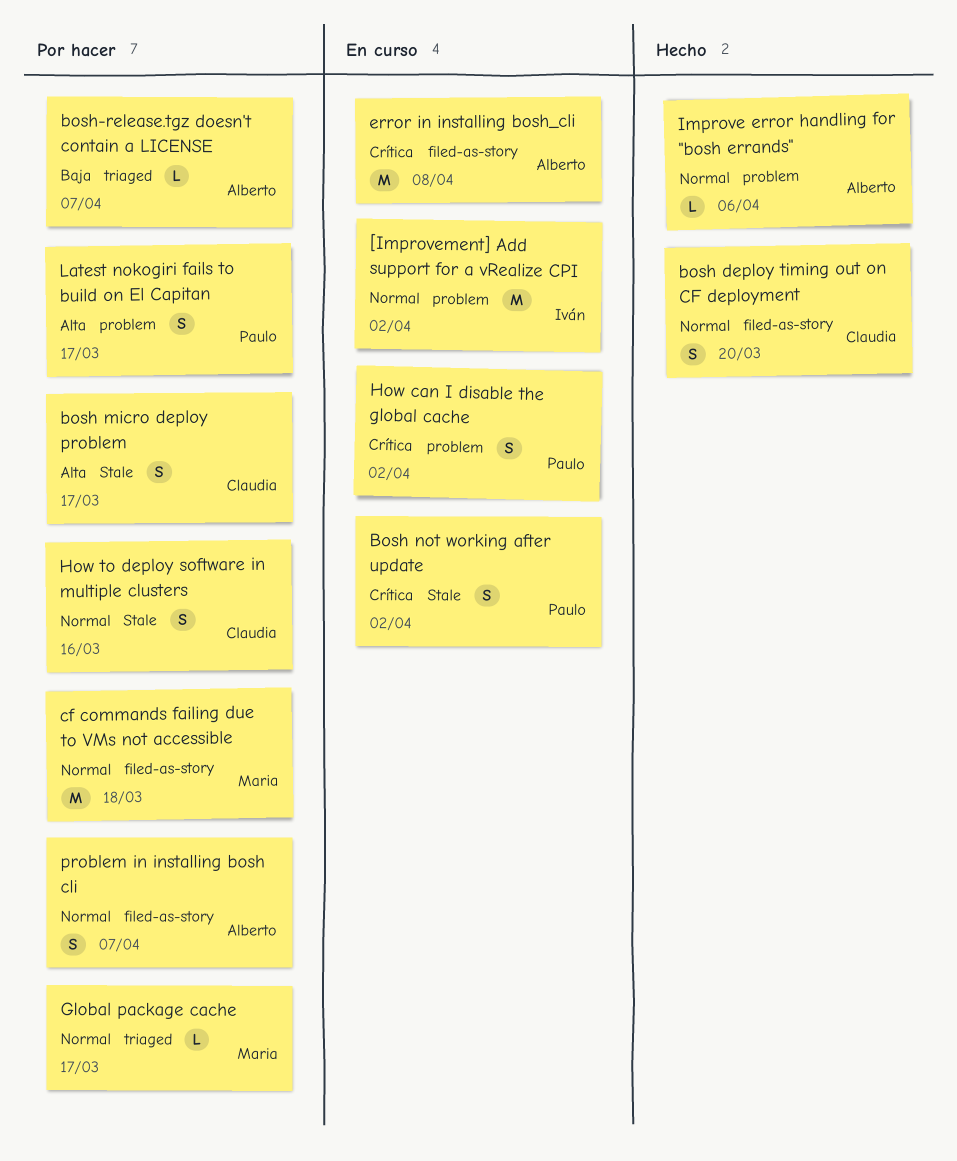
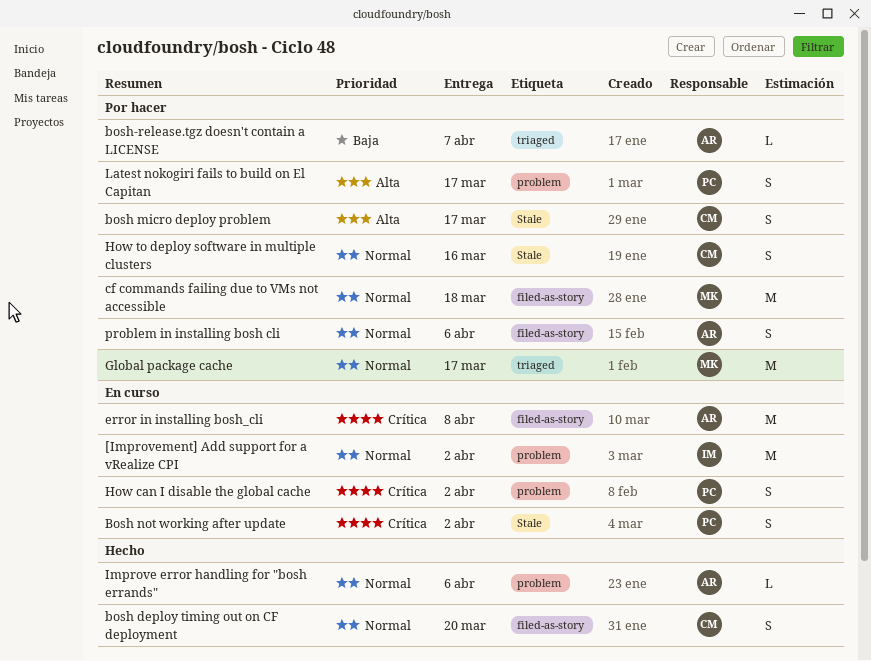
Global package cache, estimate: L -> M
problem in installing bosh cli, due: Apr 7 -> Apr 6

